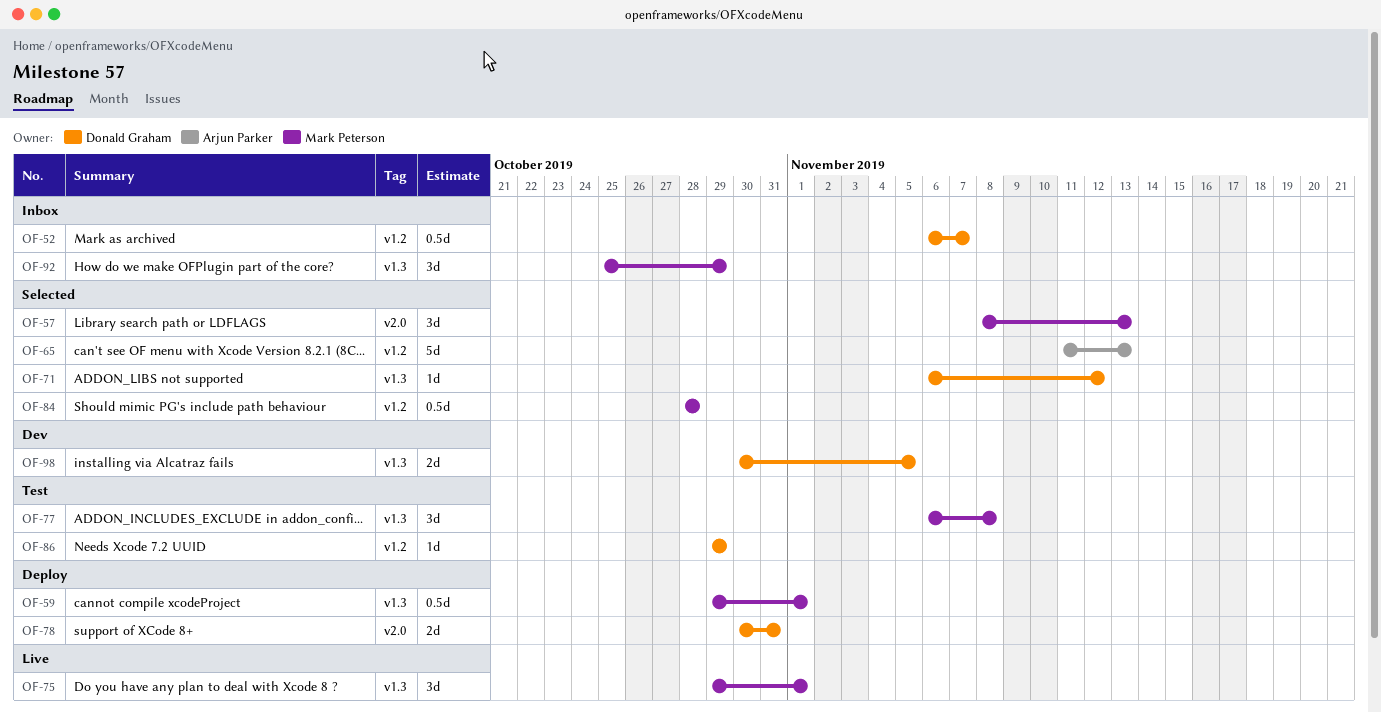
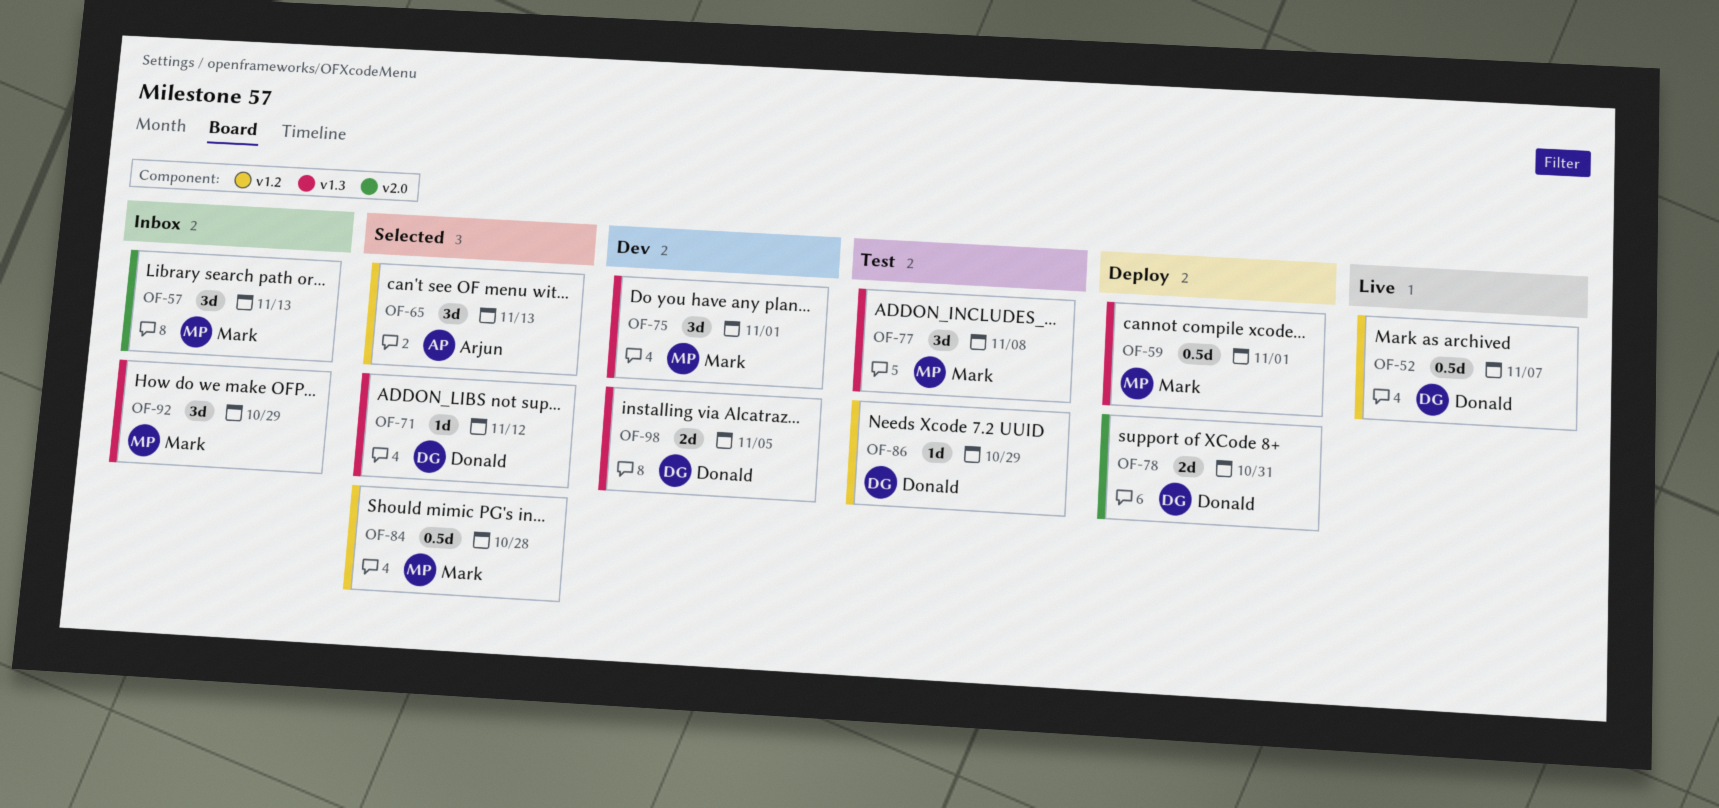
OF-52, status: Inbox -> Live
OF-57, status: Selected -> Inbox
OF-65, estimate: 5d -> 3d
OF-75, status: Live -> Dev

